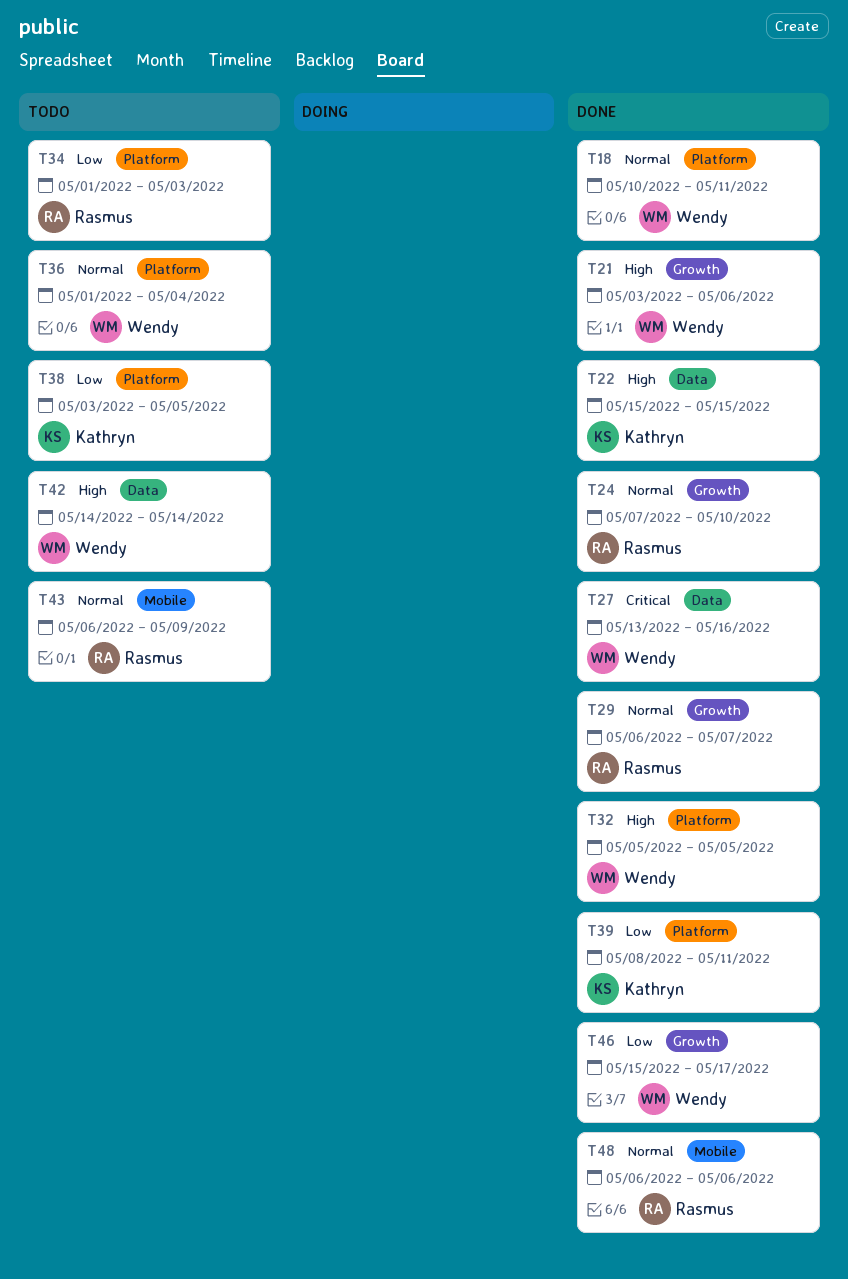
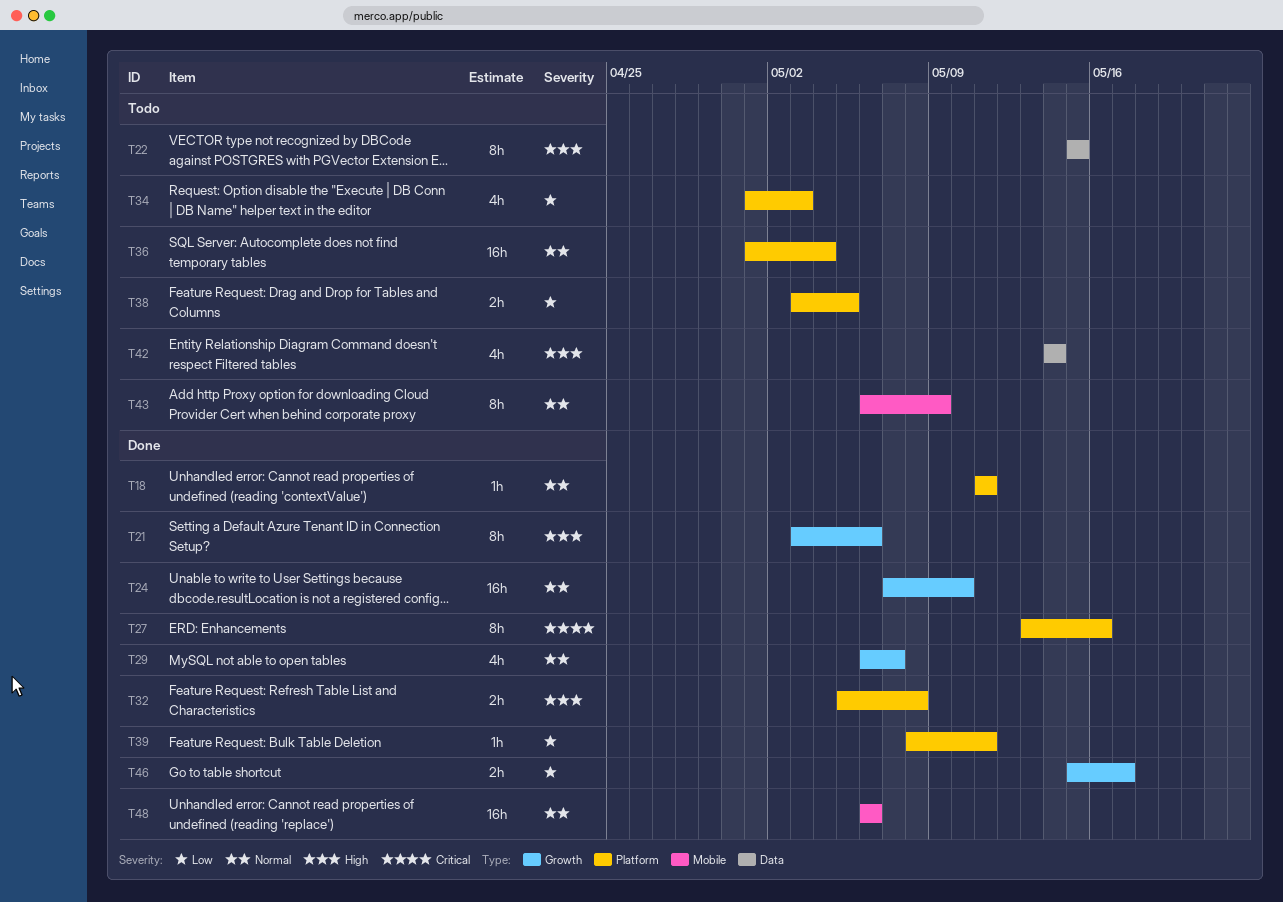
T18, start: May 10 -> May 11
T22, status: Done -> Todo
T27, label: Data -> Platform
T32, due: May 5 -> May 8

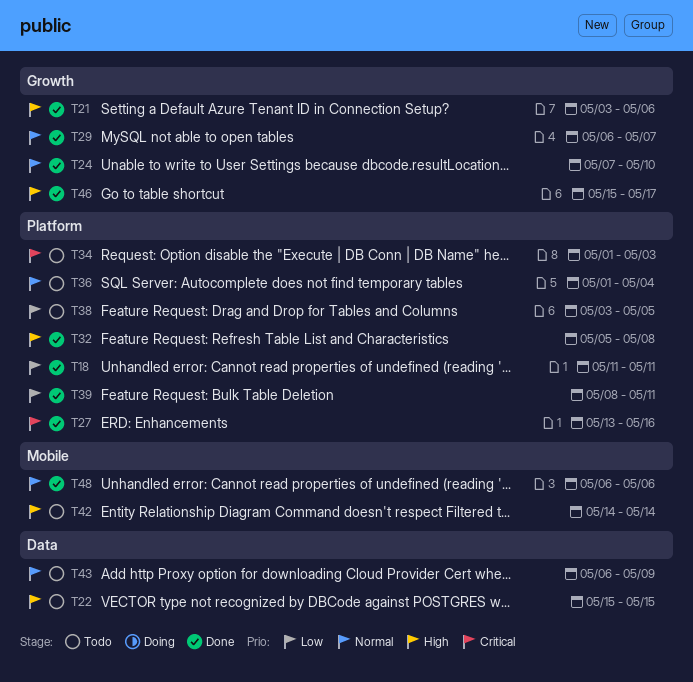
T18, priority: Normal -> Low
T34, priority: Low -> Critical
T42, label: Data -> Mobile
T43, label: Mobile -> Data
T46, priority: Low -> High

